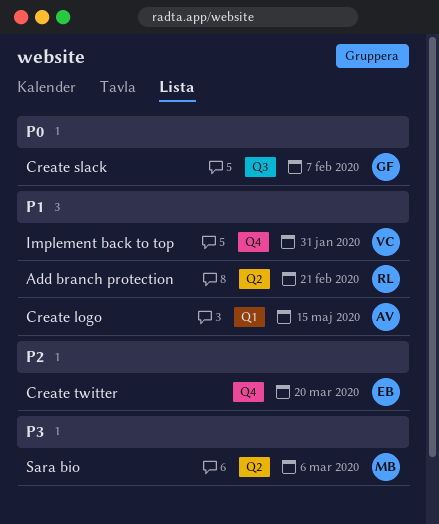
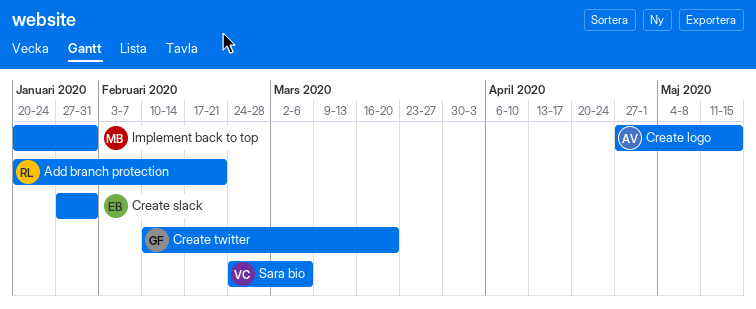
Create slack, owner: GF -> EB
Create slack, due: Feb 7 -> Jan 31
Create twitter, owner: EB -> GF
Implement back to top, owner: VC -> MB
Sara bio, owner: MB -> VC

